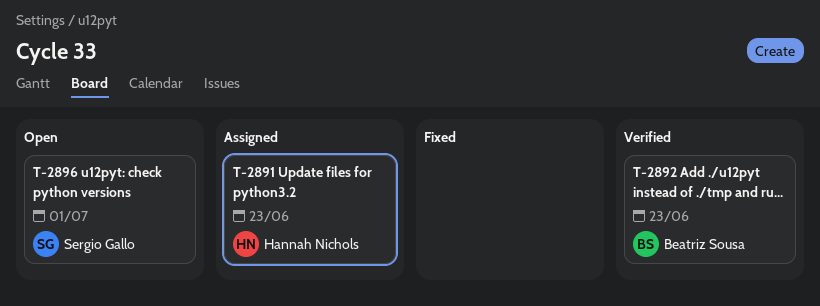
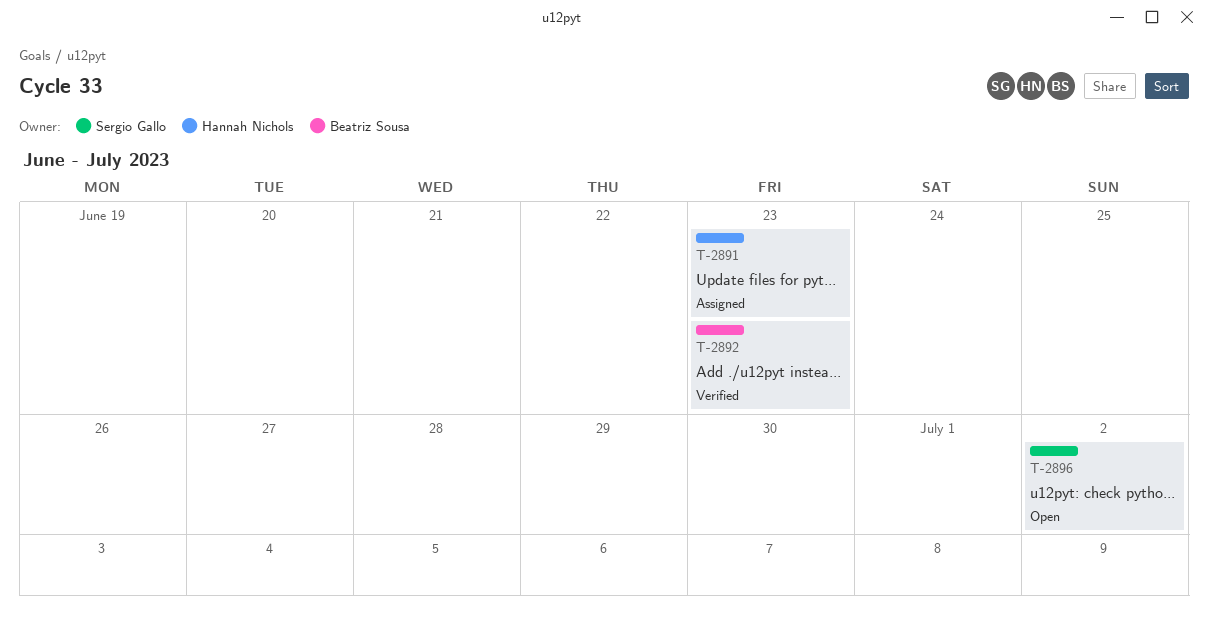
T-2896, due: Jul 1 -> Jul 2

